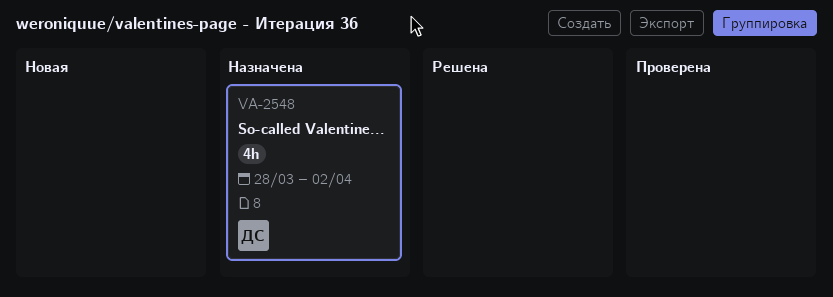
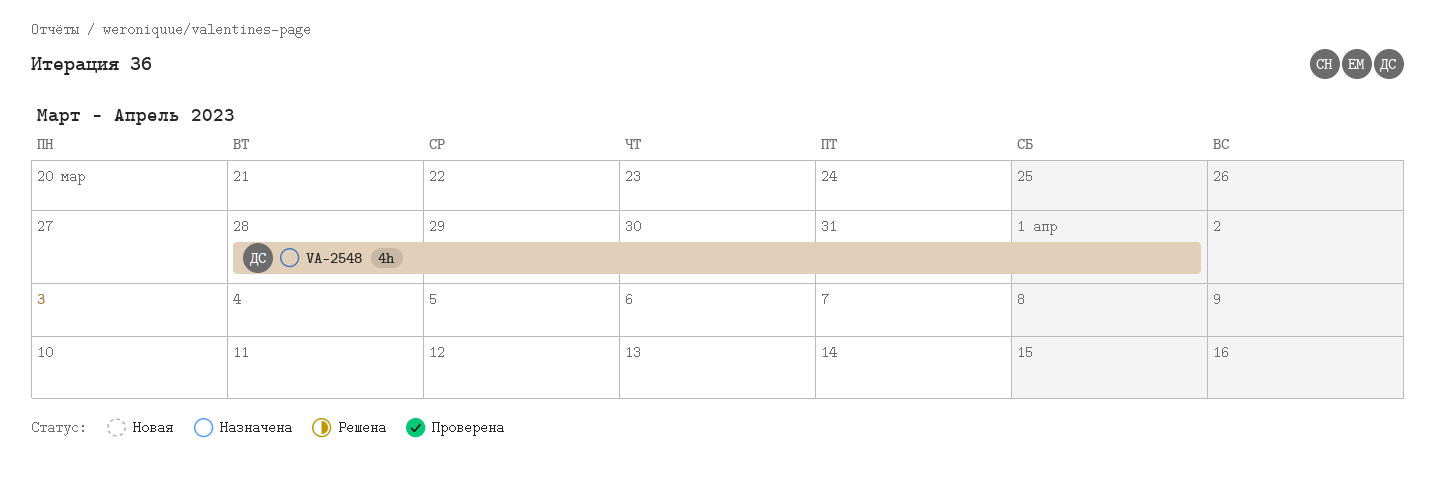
VA-2548, due: Apr 2 -> Apr 1

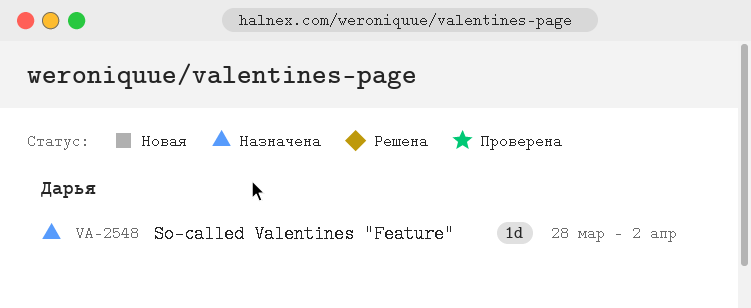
VA-2548, estimate: 4h -> 1d
VA-2548, due: Apr 1 -> Apr 2

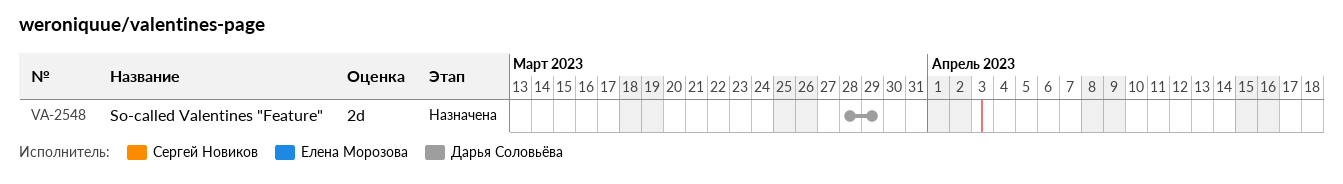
VA-2548, estimate: 1d -> 2d
VA-2548, due: Apr 2 -> Mar 29

